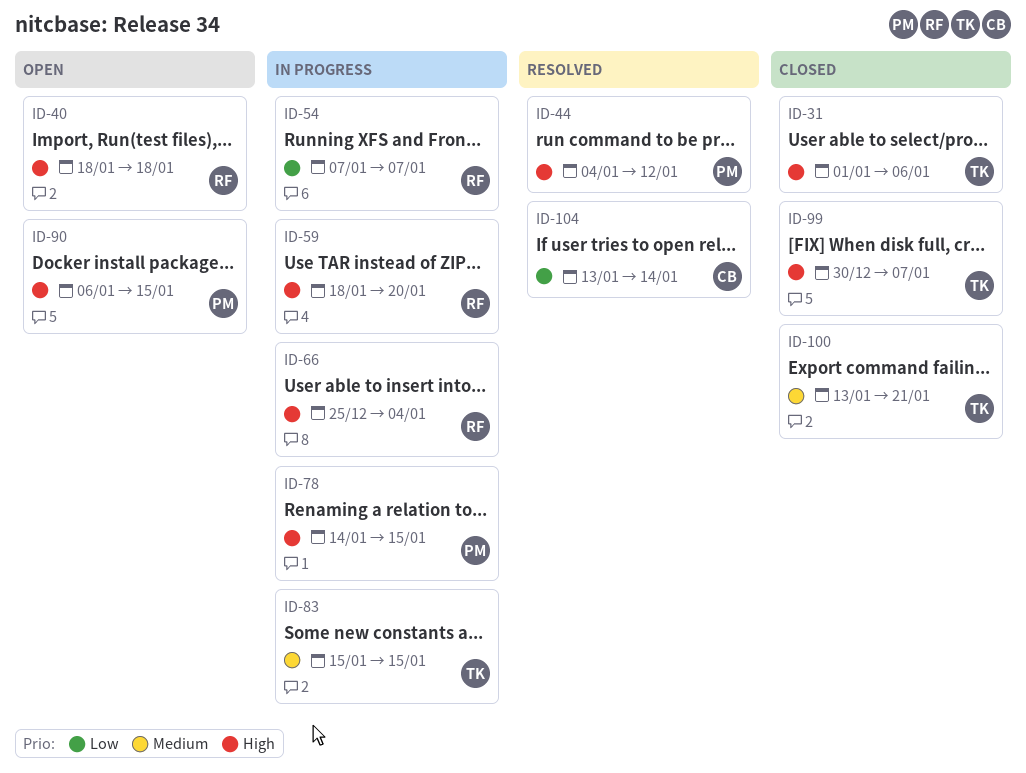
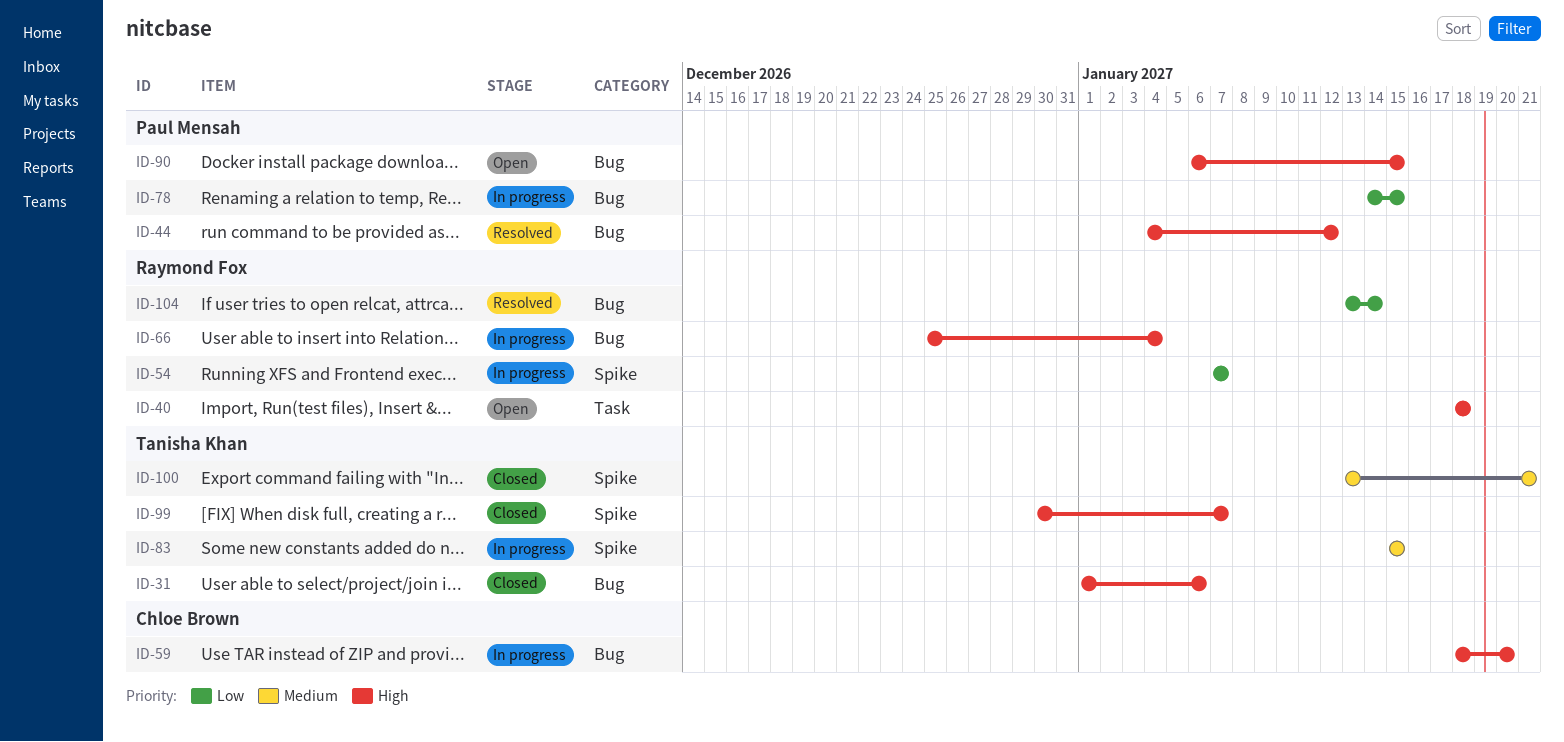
ID-59, owner: Raymond Fox -> Chloe Brown
ID-78, priority: High -> Low
ID-104, owner: Chloe Brown -> Raymond Fox

